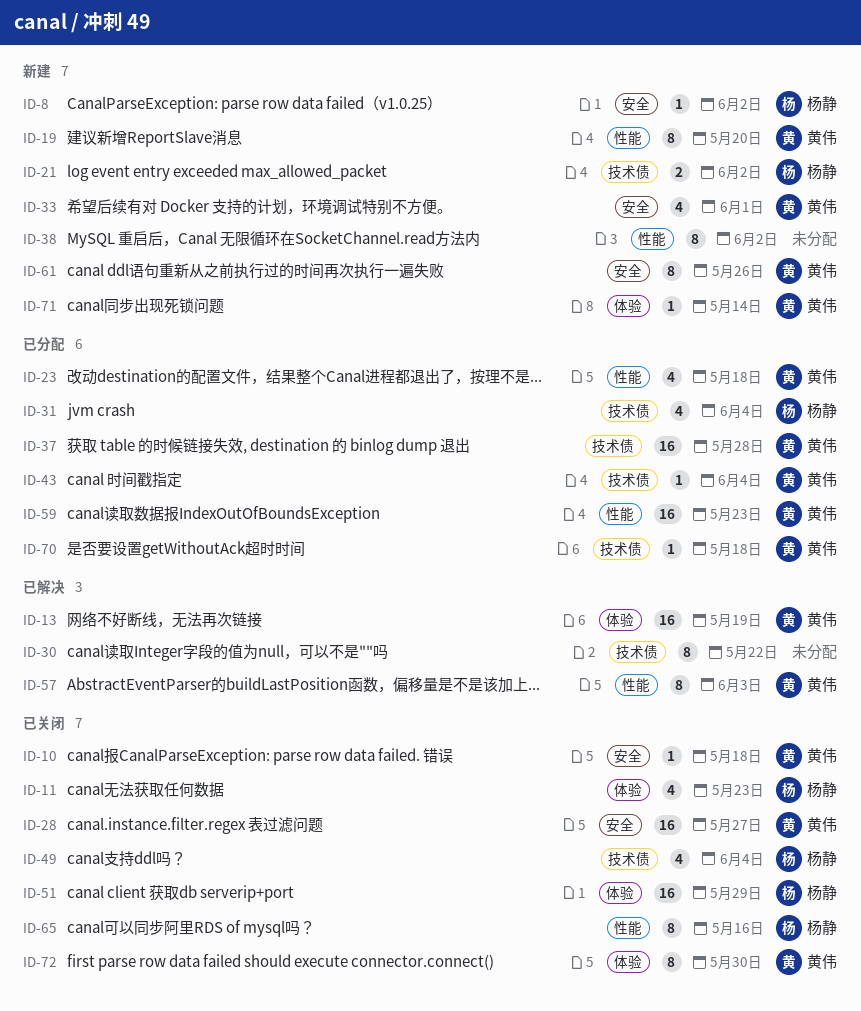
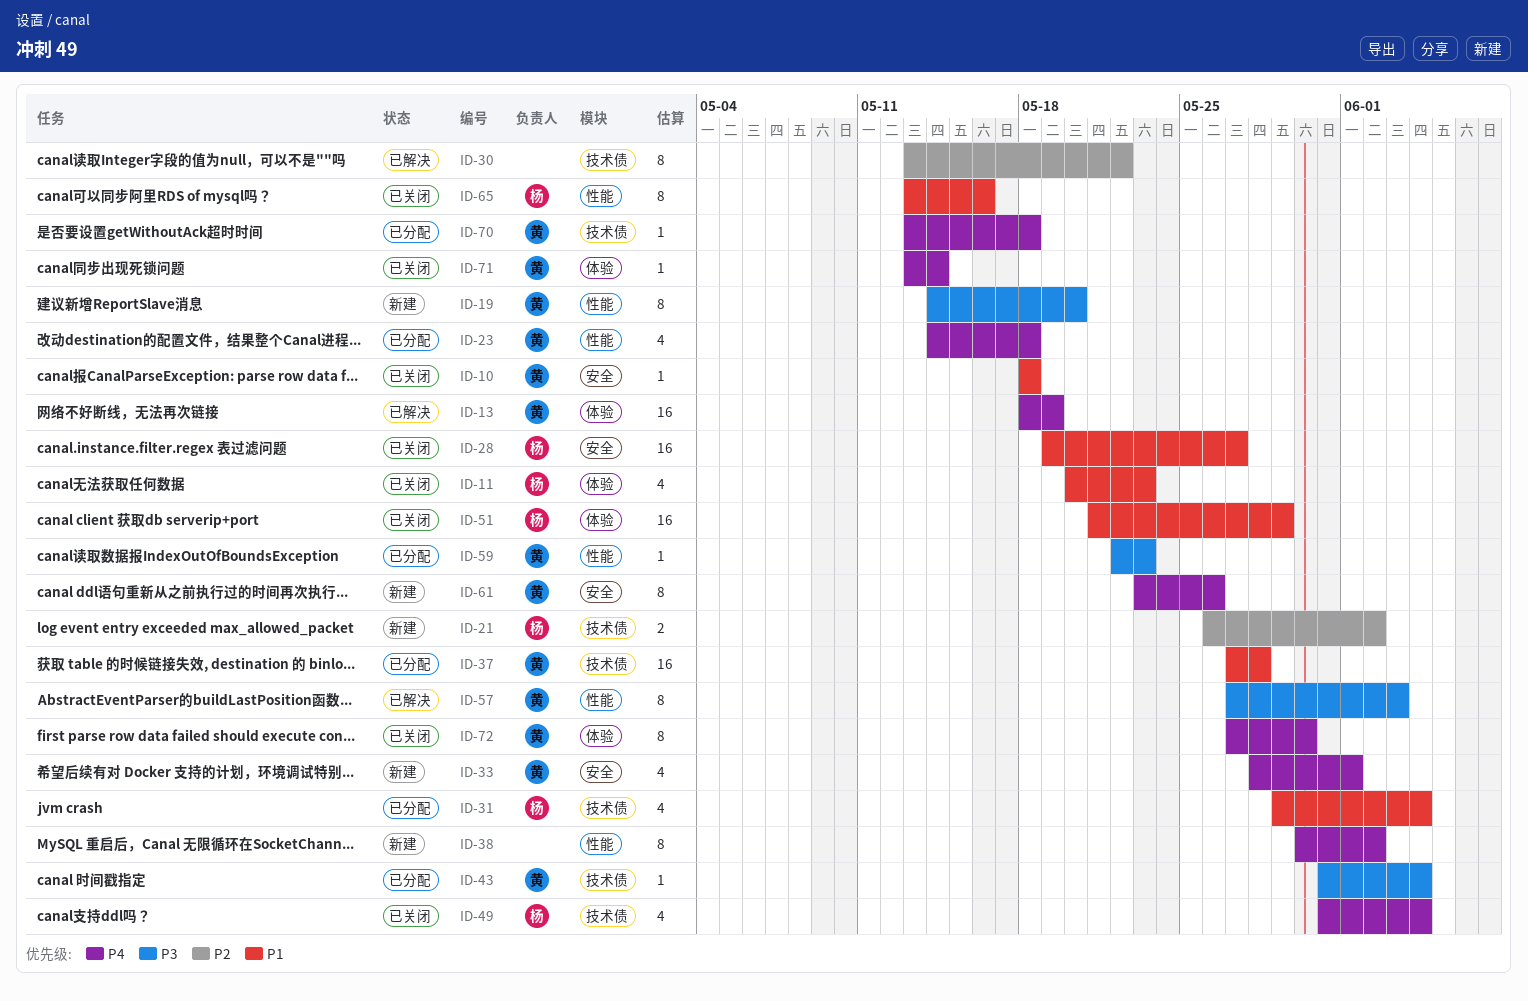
ID-8: present -> none
ID-28, owner: 黄伟 -> 杨静
ID-59, estimate: 16 -> 1
ID-71, status: 新建 -> 已关闭

